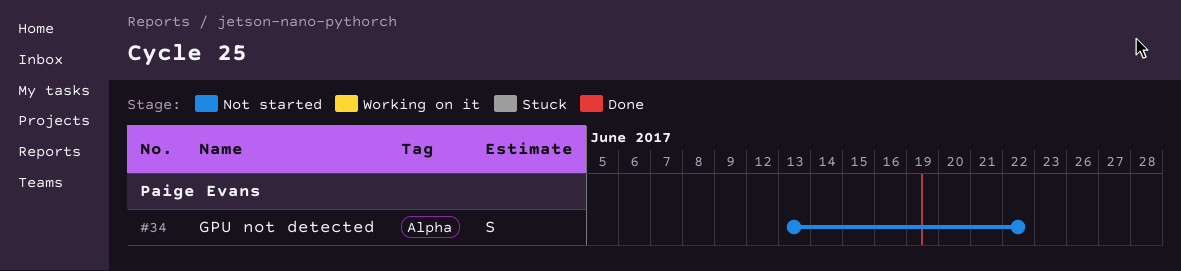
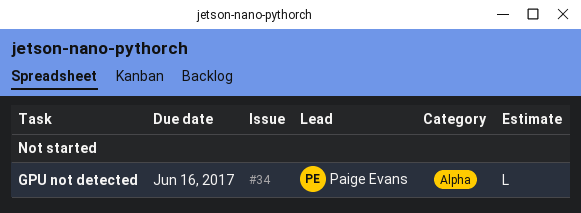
#34, estimate: S -> L
#34, due: Jun 22 -> Jun 16

